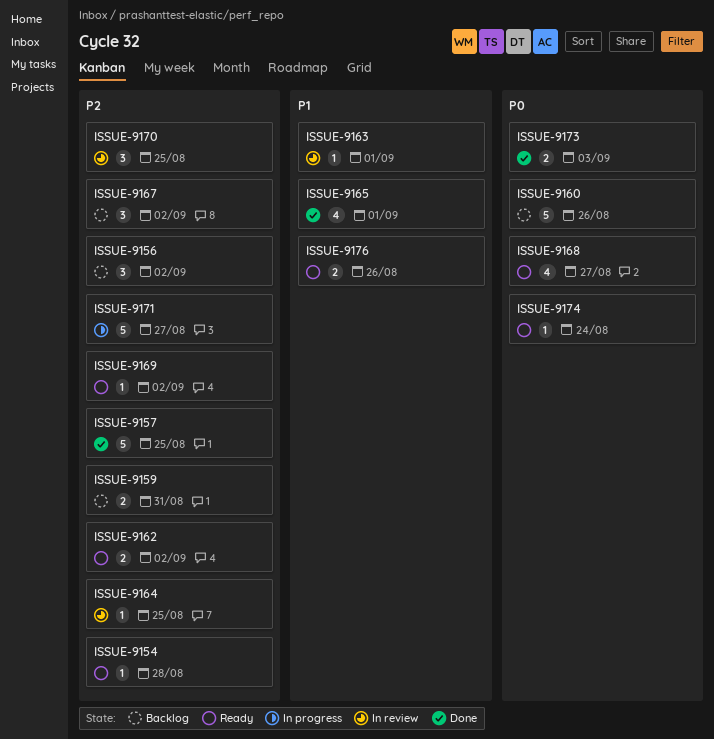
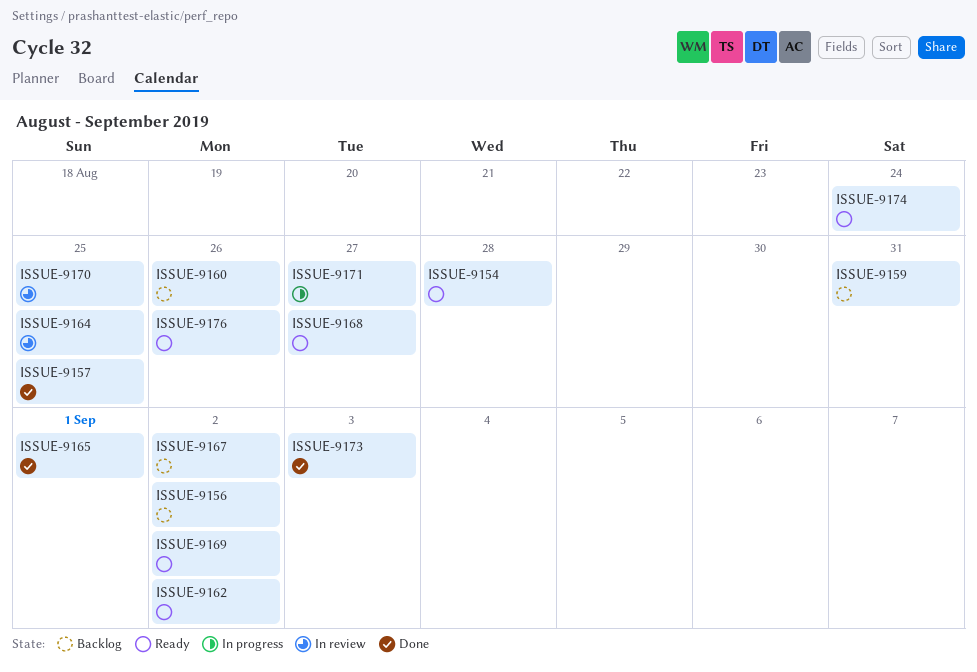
ISSUE-9163: present -> none

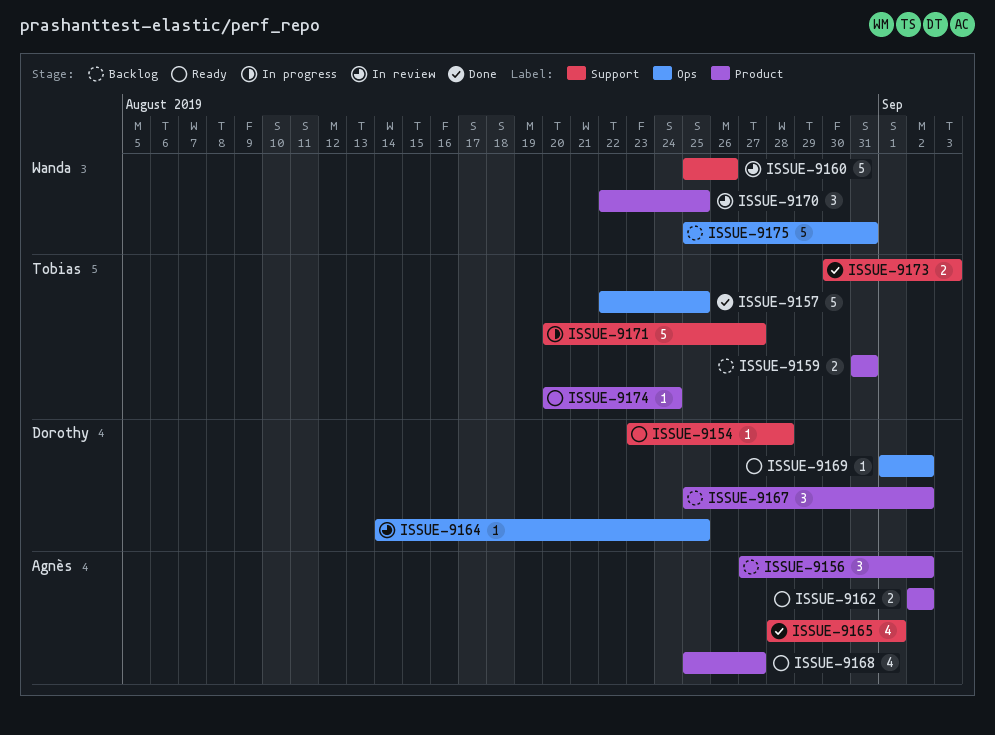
ISSUE-9160, status: Backlog -> In review
ISSUE-9175: none -> present
ISSUE-9176: present -> none

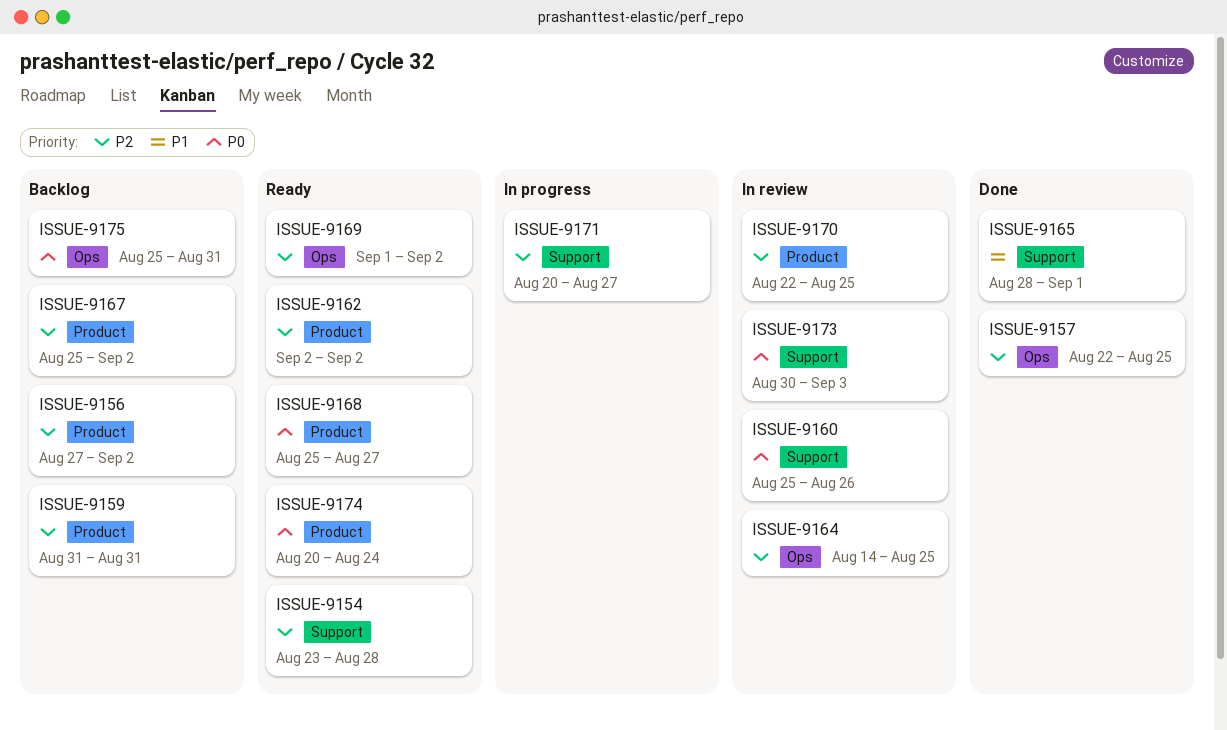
ISSUE-9173, status: Done -> In review

